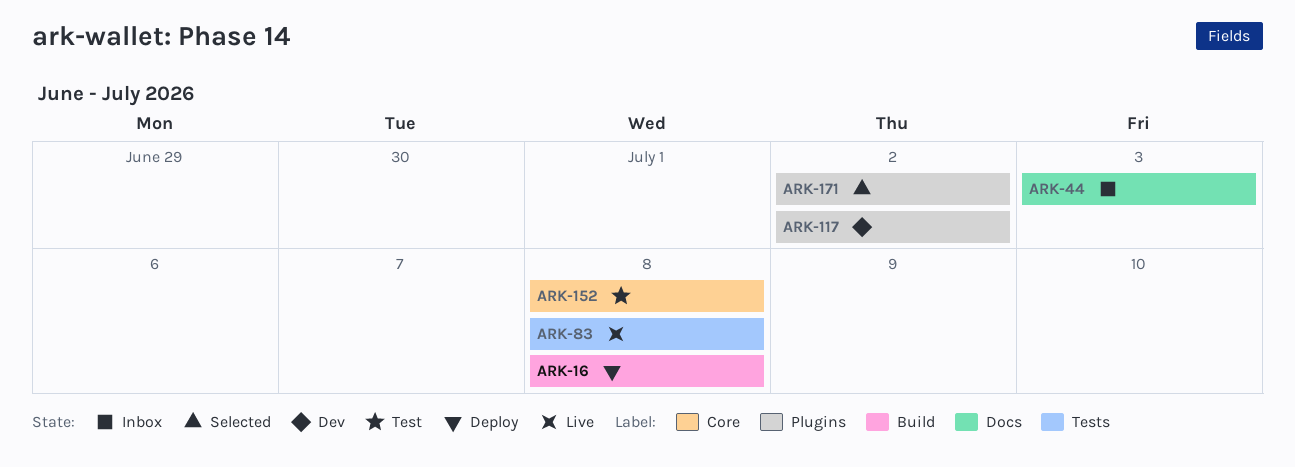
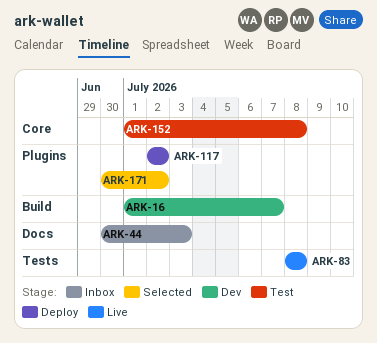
ARK-16, status: Deploy -> Dev
ARK-16, due: Jul 8 -> Jul 7
ARK-117, status: Dev -> Deploy

